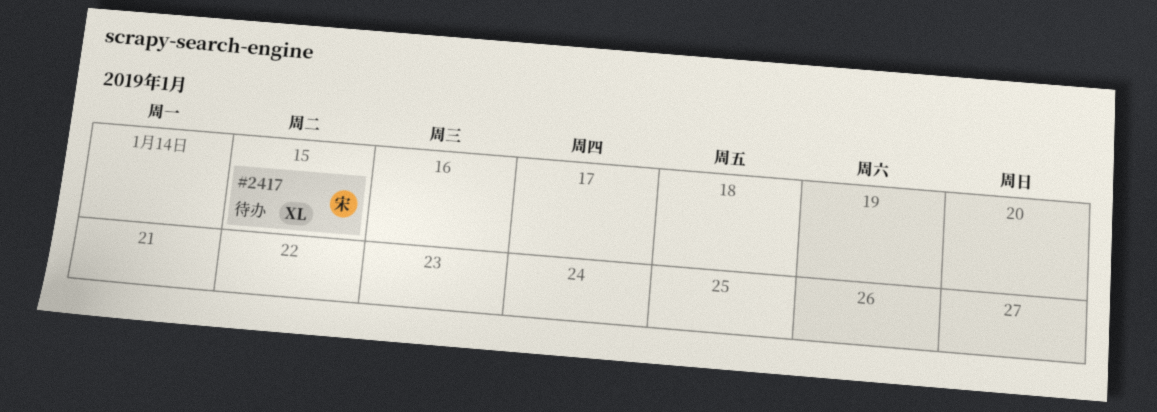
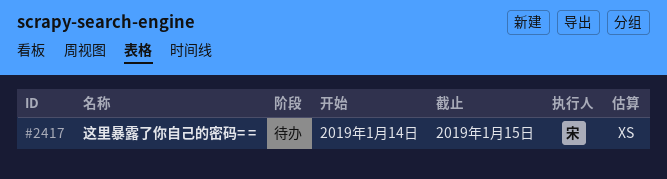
#2417, estimate: XL -> XS

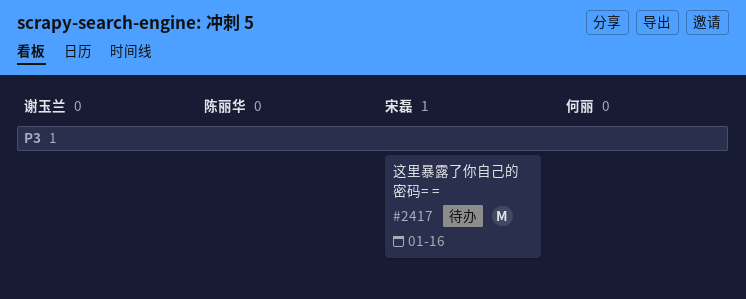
#2417, estimate: XS -> M
#2417, due: Jan 15 -> Jan 16

